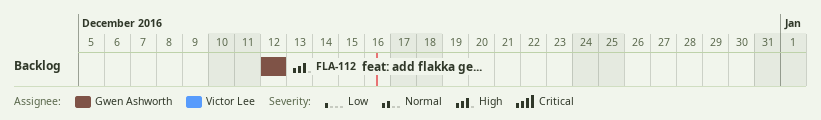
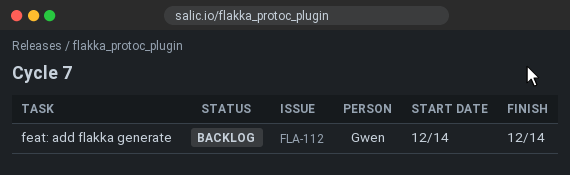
FLA-112, start: Dec 12 -> Dec 14
FLA-112, due: Dec 12 -> Dec 14

